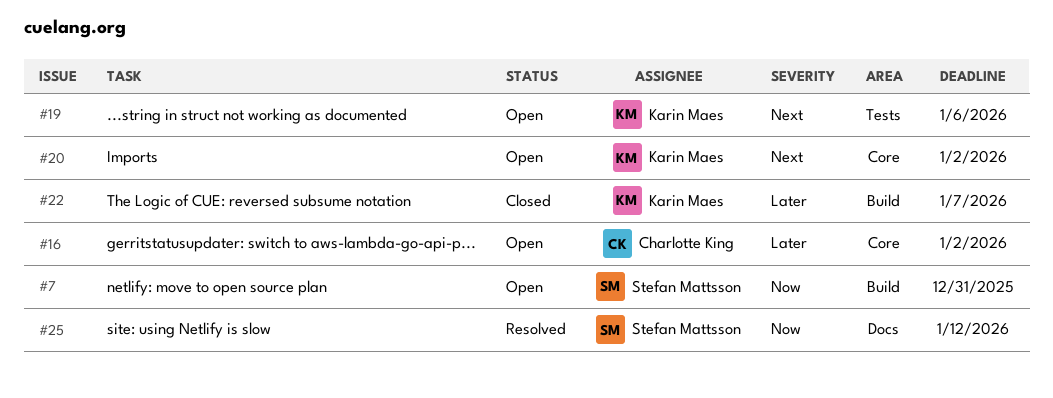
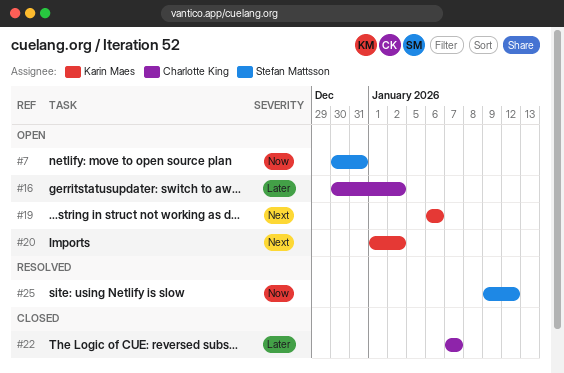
#22, owner: Karin Maes -> Charlotte King

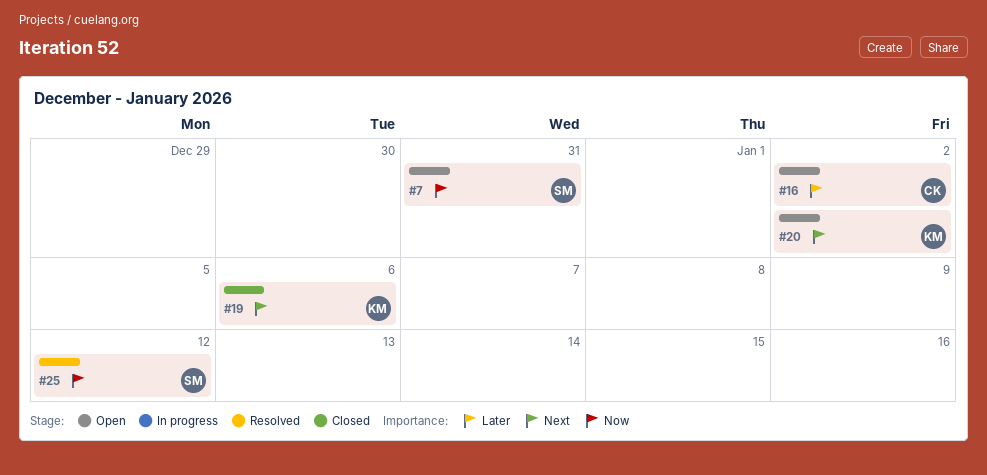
#19, status: Open -> Closed
#22: present -> none

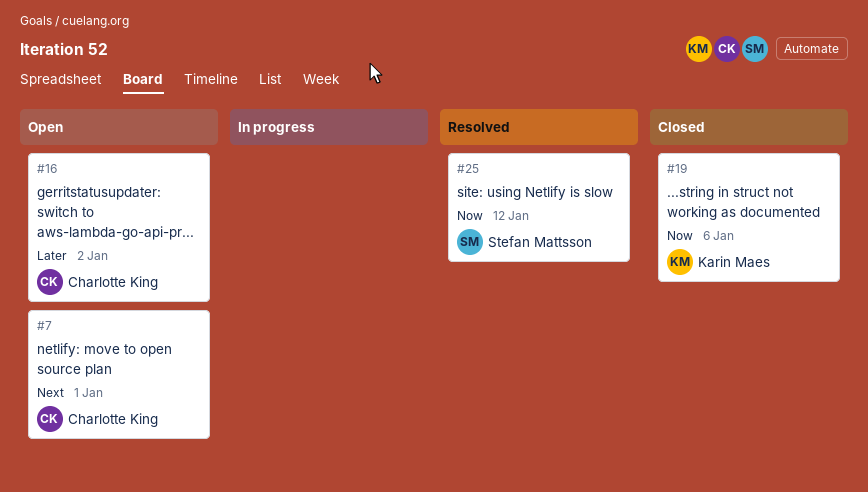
#7, owner: Stefan Mattsson -> Charlotte King
#7, priority: Now -> Next
#7, due: Dec 31 -> Jan 1
#19, priority: Next -> Now
#20: present -> none

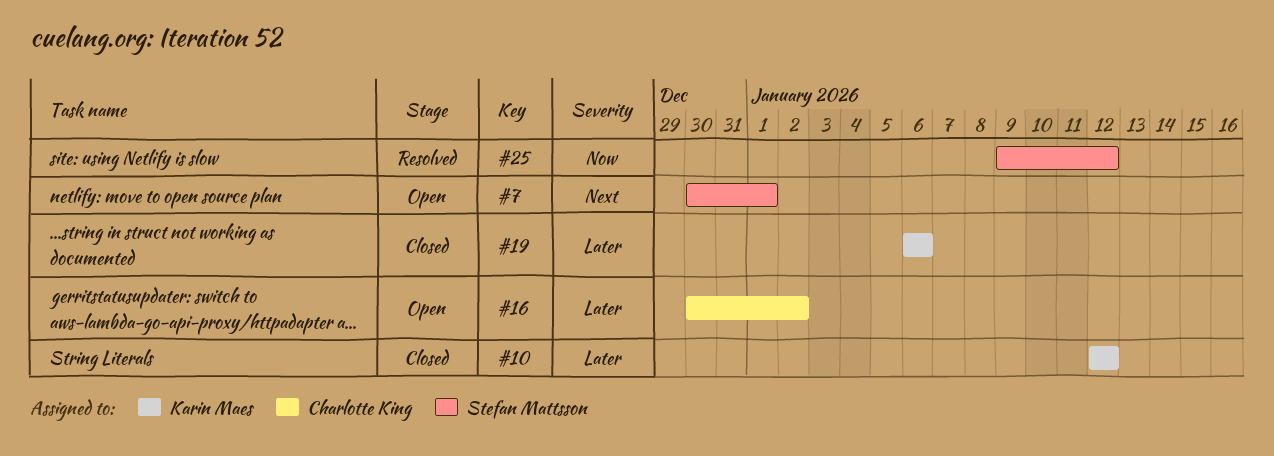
#7, owner: Charlotte King -> Stefan Mattsson
#10: none -> present
#19, priority: Now -> Later

